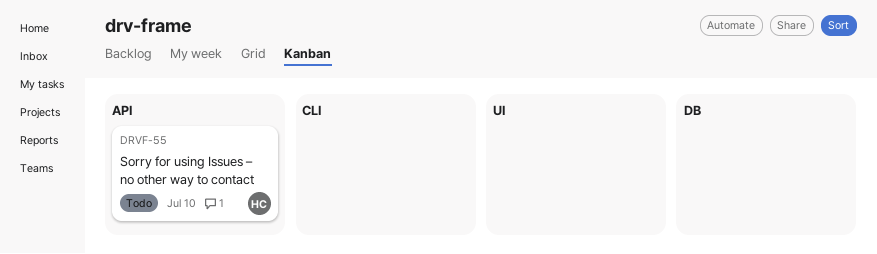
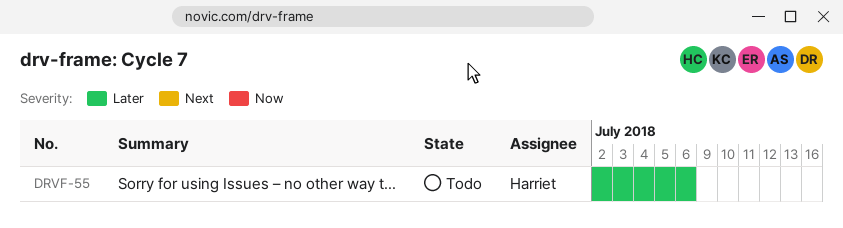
DRVF-55, due: Jul 10 -> Jul 6

